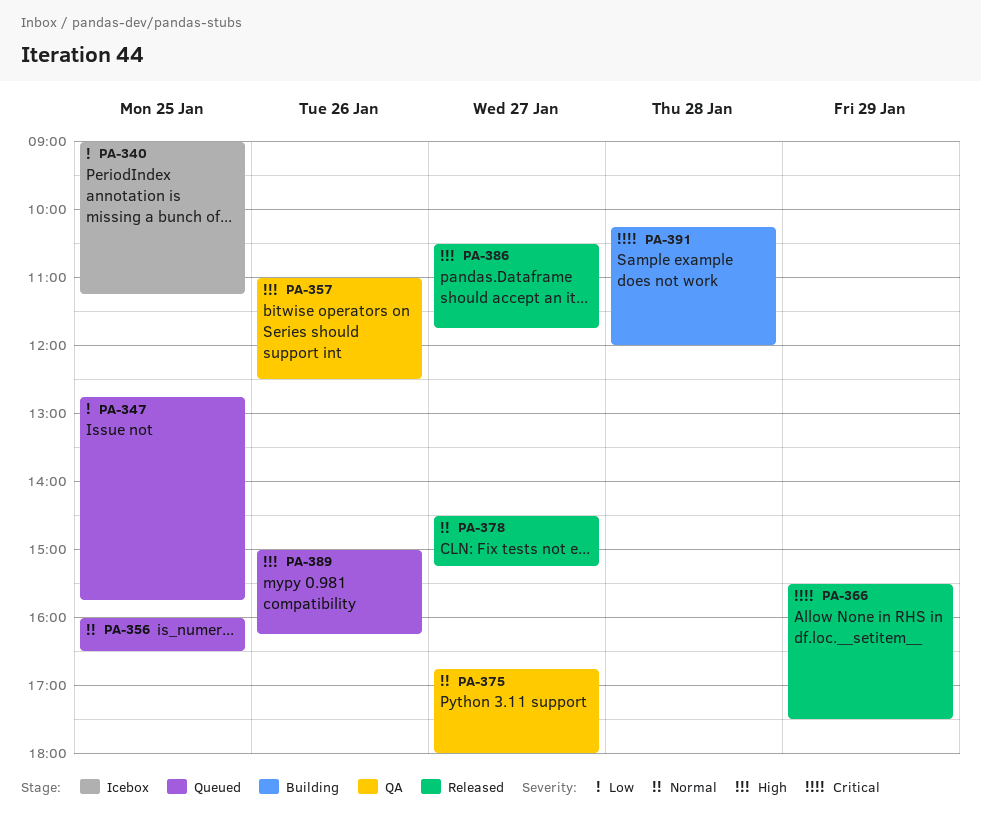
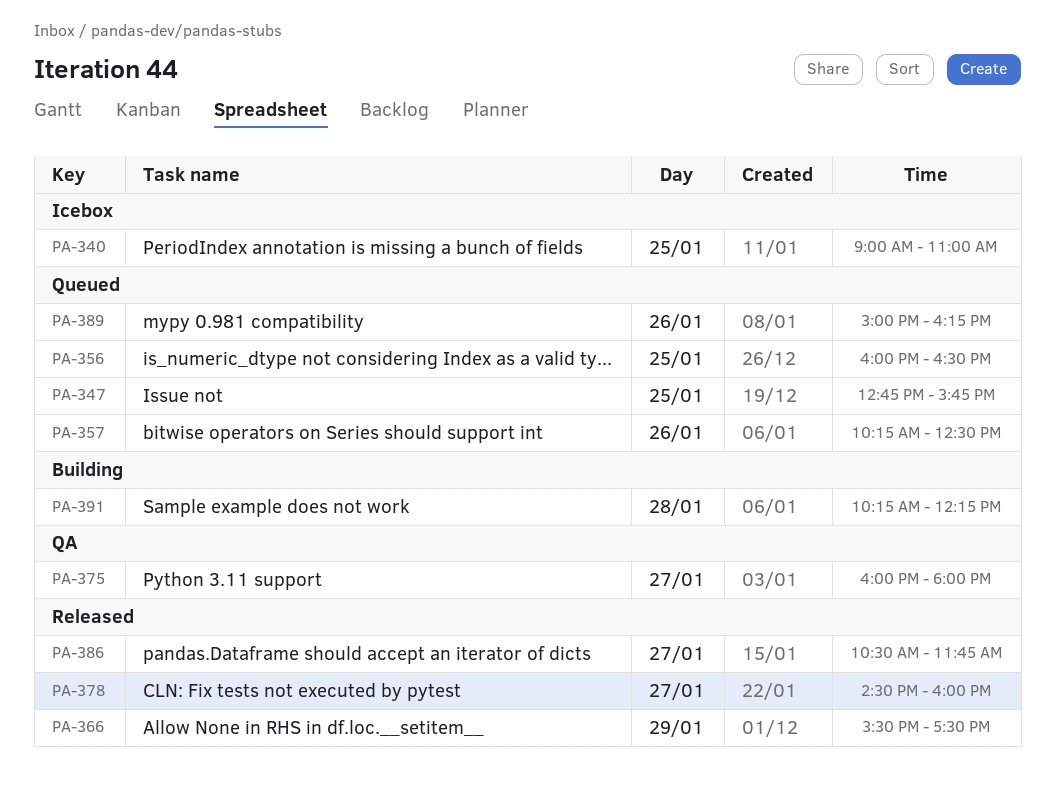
PA-340, ends: 11:15 -> 11:00
PA-357, status: QA -> Queued
PA-357, begins: 11:00 -> 10:15
PA-375, begins: 16:45 -> 16:00
PA-378, ends: 15:15 -> 16:00
PA-391, ends: 12:00 -> 12:15

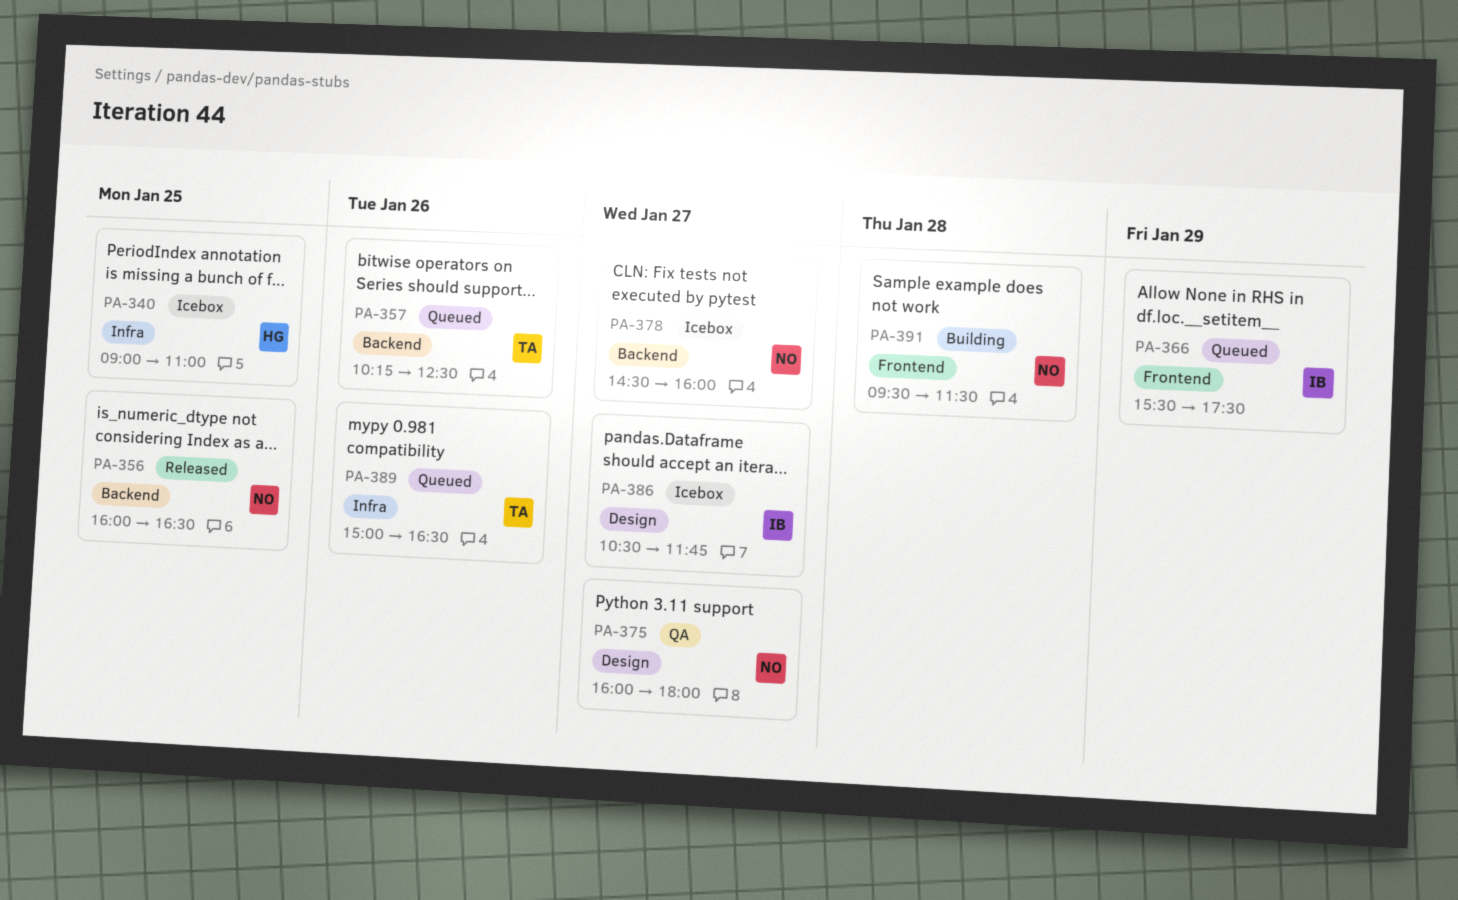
PA-347: present -> none
PA-356, status: Queued -> Released
PA-366, status: Released -> Queued
PA-378, status: Released -> Icebox
PA-386, status: Released -> Icebox
PA-389, ends: 16:15 -> 16:30
PA-391, begins: 10:15 -> 09:30
PA-391, ends: 12:15 -> 11:30

